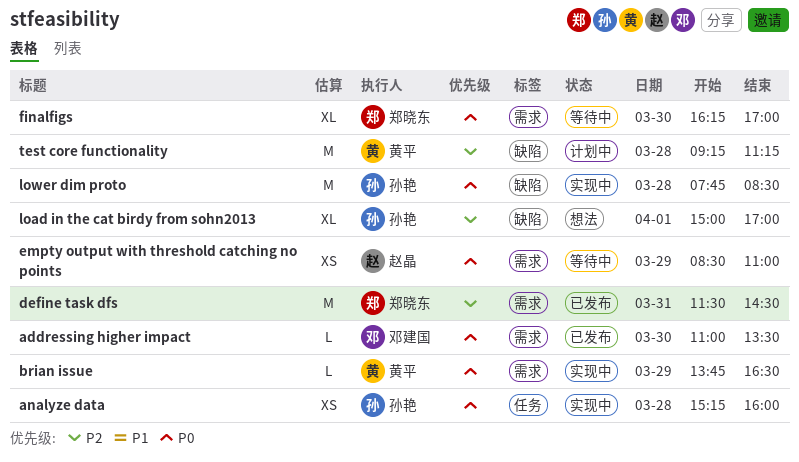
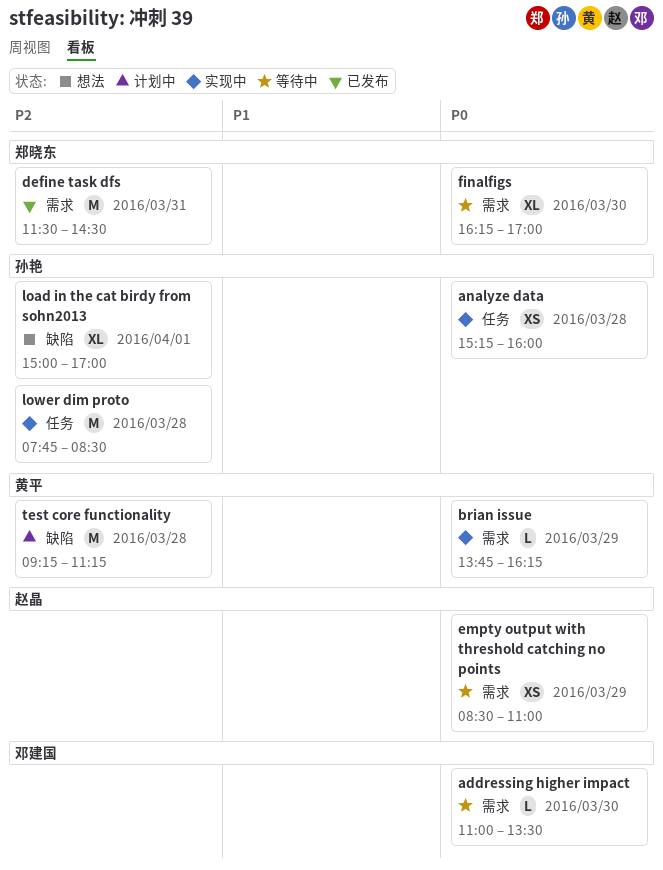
addressing higher impact, status: 已发布 -> 等待中
brian issue, ends: 16:30 -> 16:15
lower dim proto, priority: P0 -> P2
lower dim proto, label: 缺陷 -> 任务

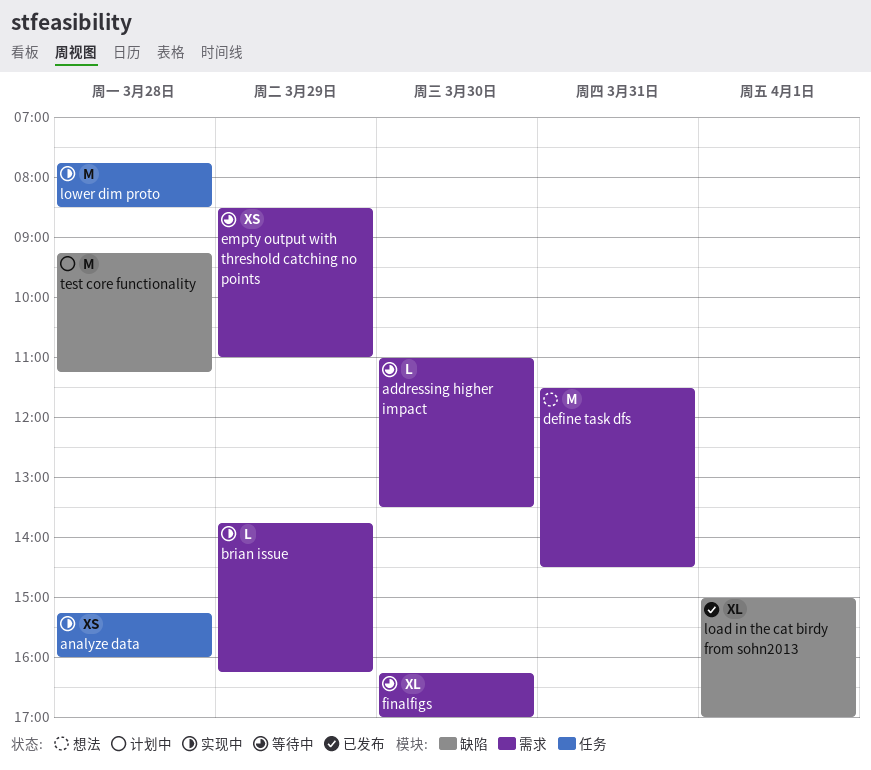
define task dfs, status: 已发布 -> 想法
load in the cat birdy from sohn2013, status: 想法 -> 已发布

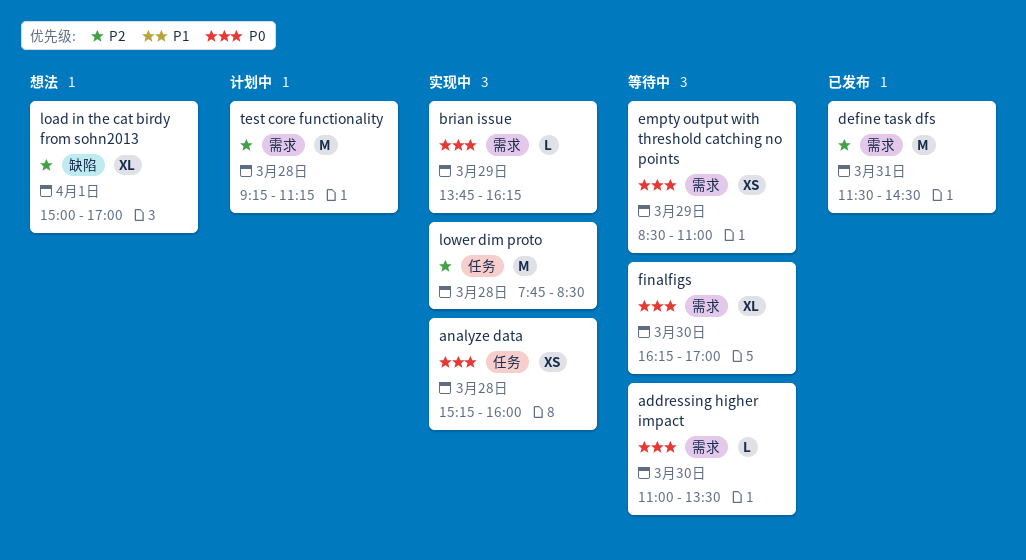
define task dfs, status: 想法 -> 已发布
load in the cat birdy from sohn2013, status: 已发布 -> 想法
test core functionality, label: 缺陷 -> 需求

